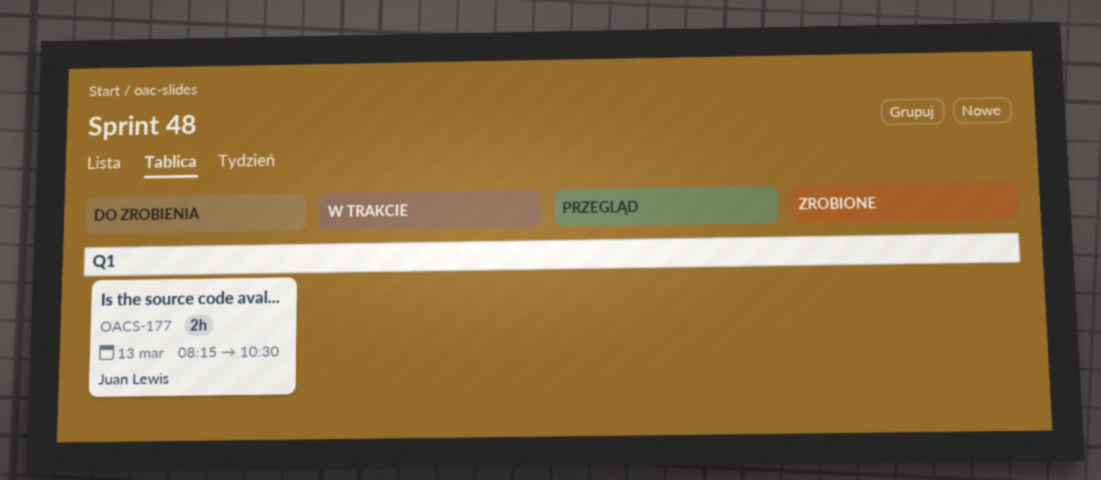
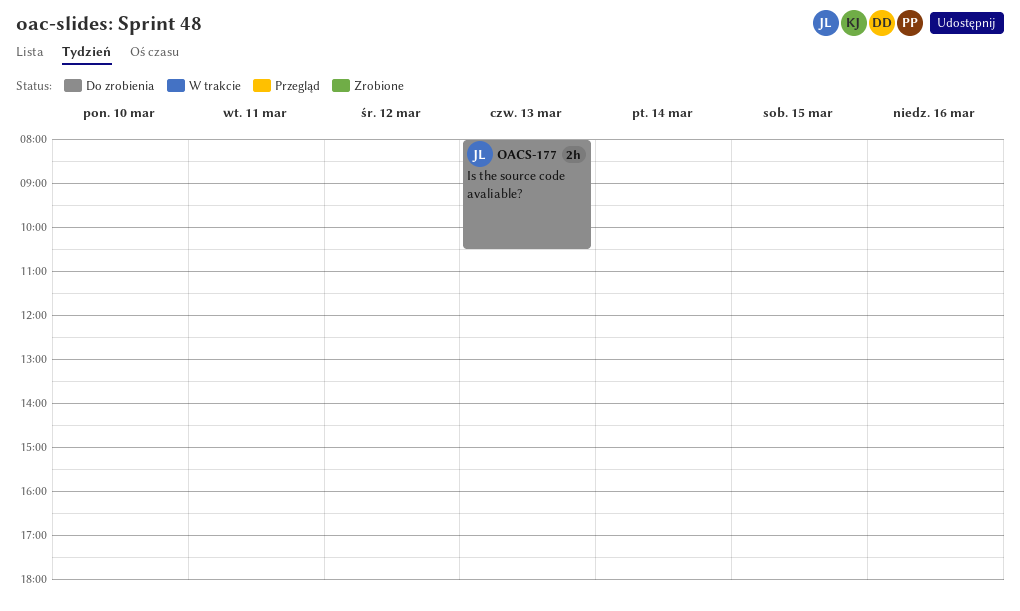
OACS-177, begins: 08:15 -> 08:00

